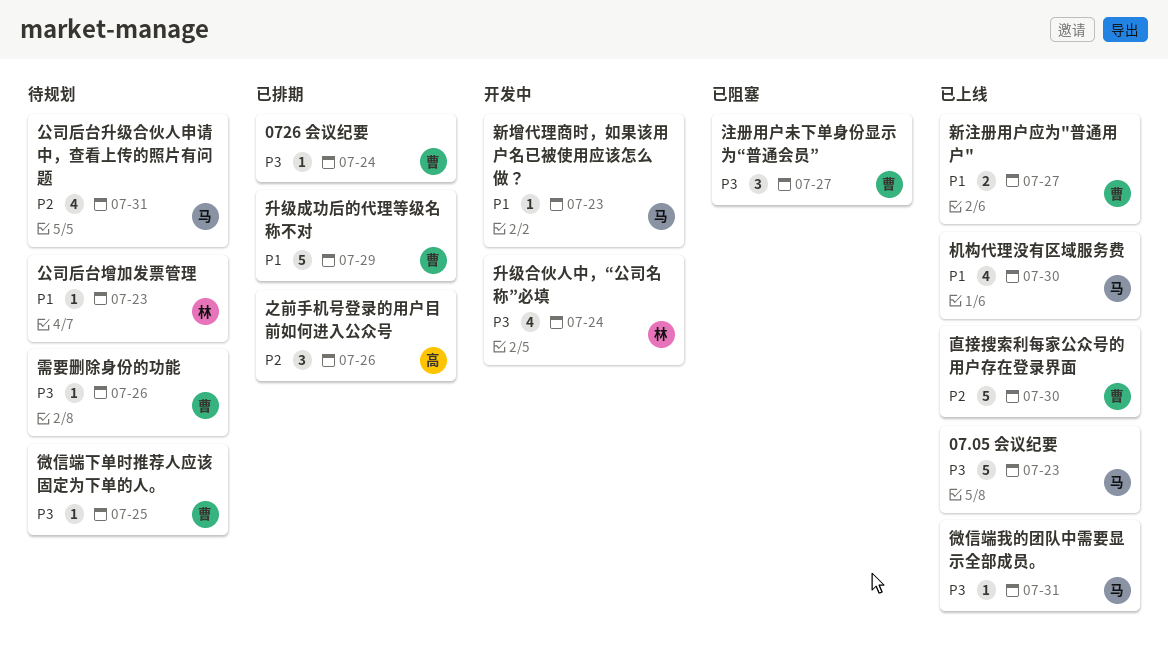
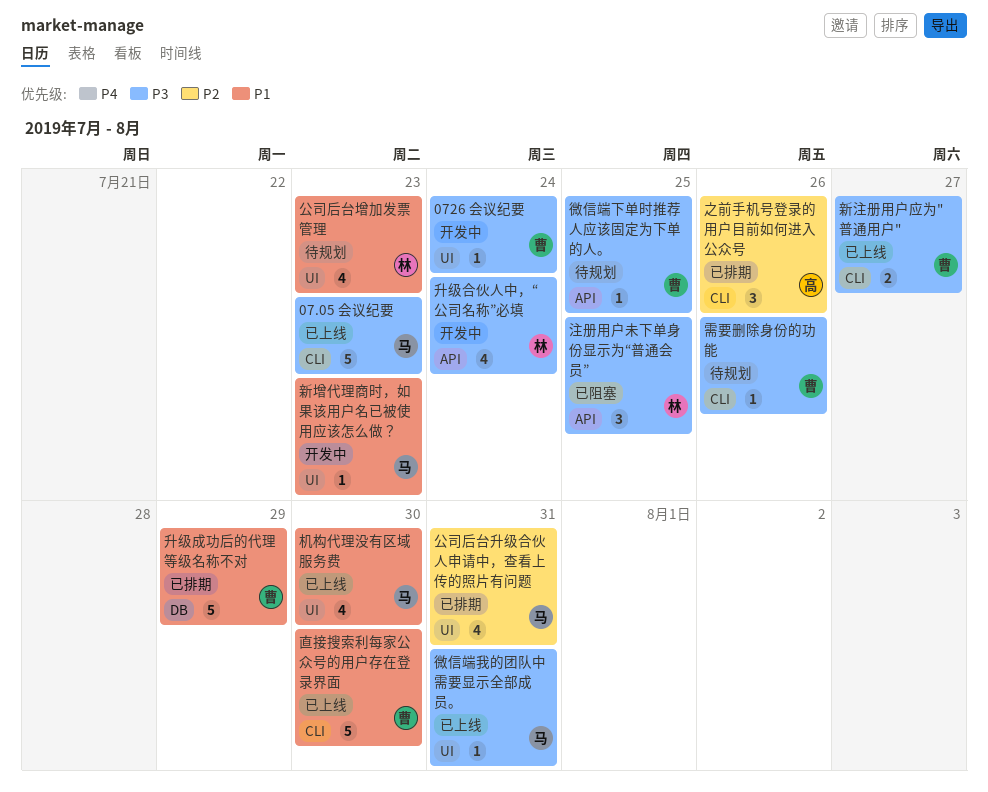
0726 会议纪要, status: 已排期 -> 开发中
公司后台升级合伙人申请中，查看上传的照片有问题, status: 待规划 -> 已排期
公司后台增加发票管理, estimate: 1 -> 4
新注册用户应为"普通用户", priority: P1 -> P3
注册用户未下单身份显示为“普通会员”, owner: 曹 -> 林
注册用户未下单身份显示为“普通会员”, due: Jul 27 -> Jul 25
直接搜索利每家公众号的用户存在登录界面, priority: P2 -> P1

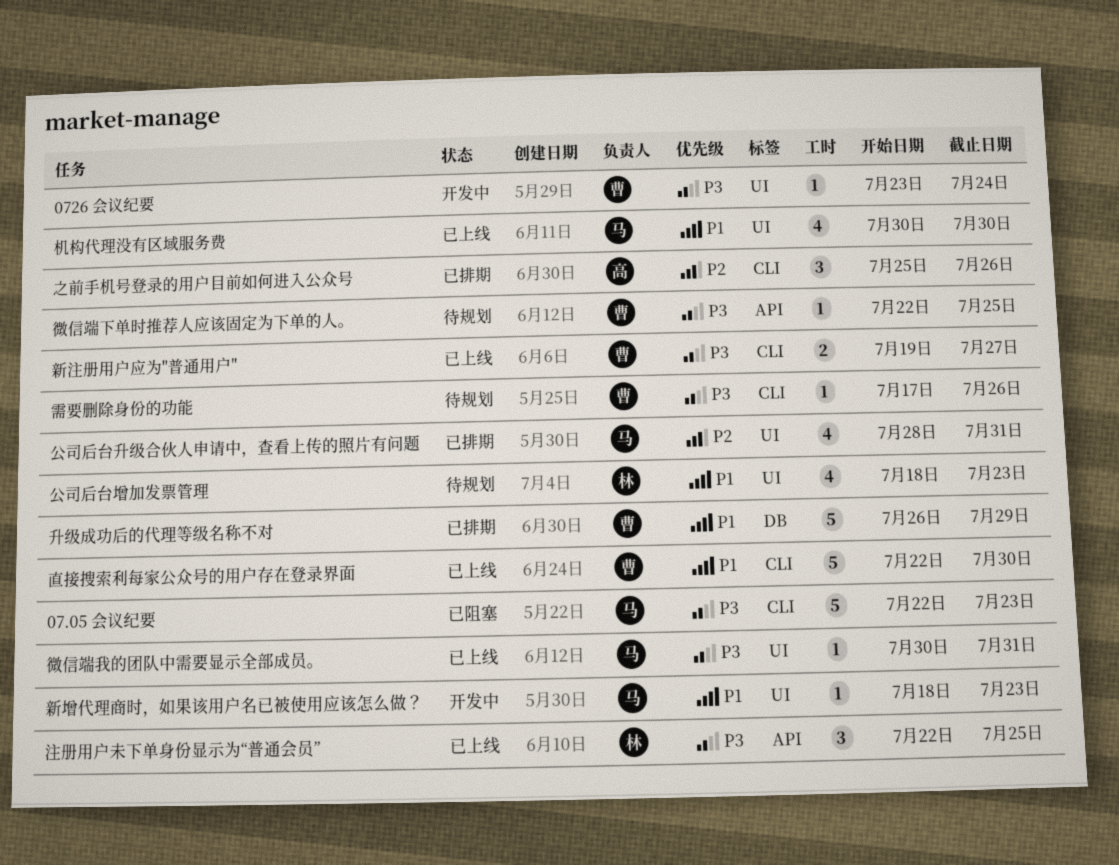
07.05 会议纪要, status: 已上线 -> 已阻塞
升级合伙人中，“公司名称”必填: present -> none
注册用户未下单身份显示为“普通会员”, status: 已阻塞 -> 已上线

